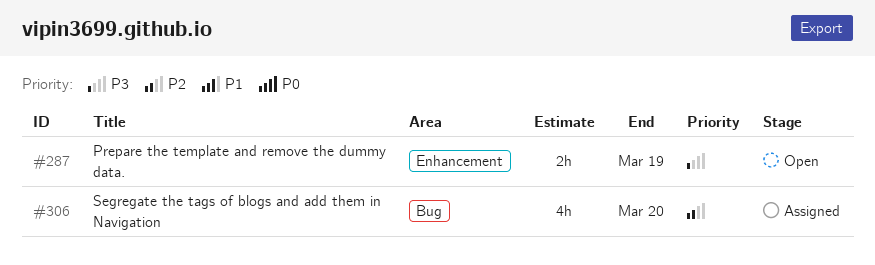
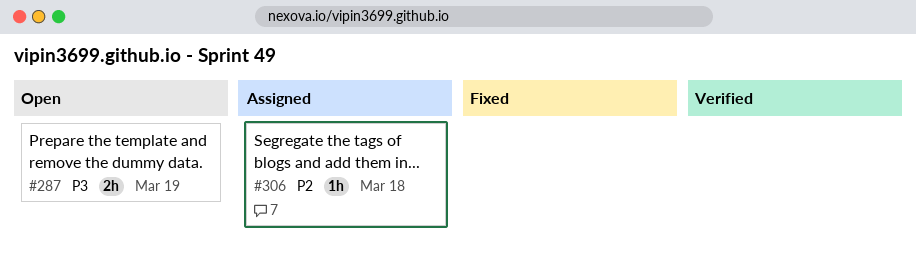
#306, estimate: 4h -> 1h
#306, due: Mar 20 -> Mar 18

